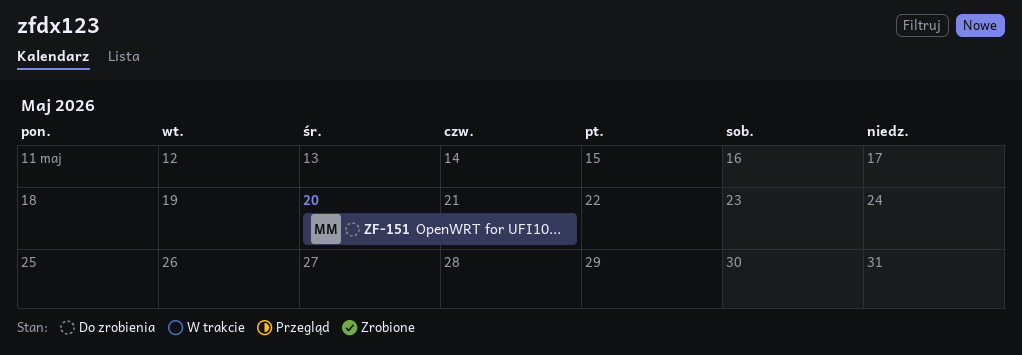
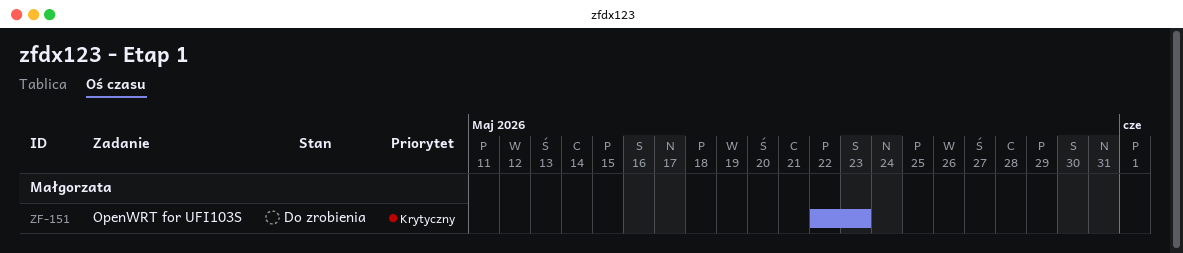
ZF-151, start: May 20 -> May 22
ZF-151, due: May 21 -> May 23

